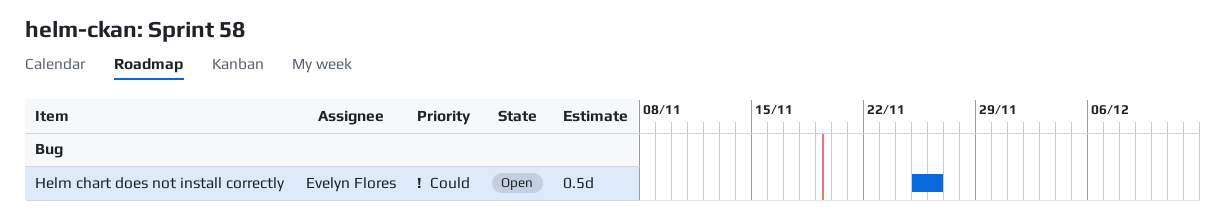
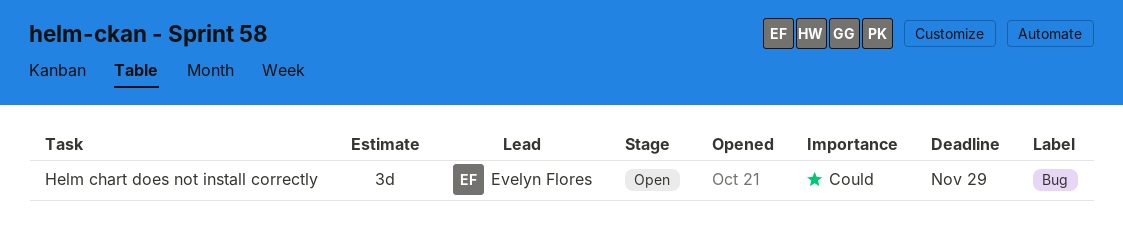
Helm chart does not install correctly, estimate: 0.5d -> 3d
Helm chart does not install correctly, due: Nov 26 -> Nov 29

